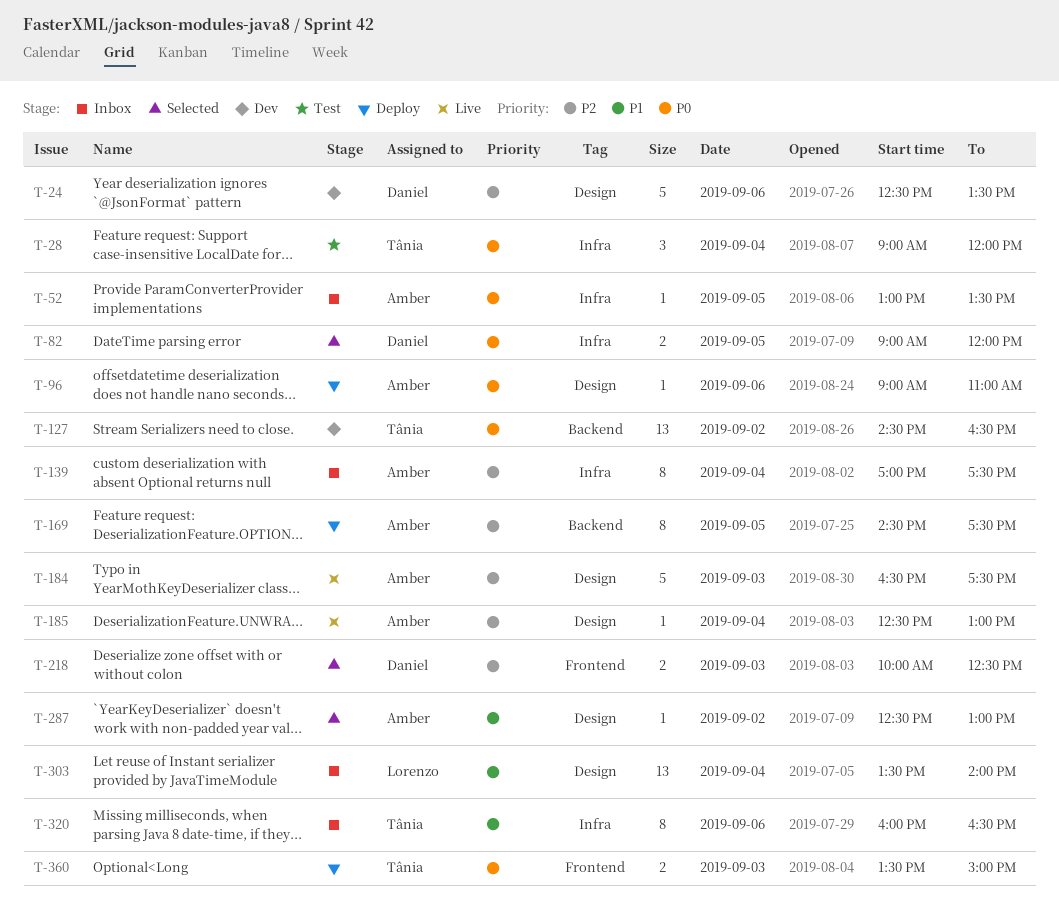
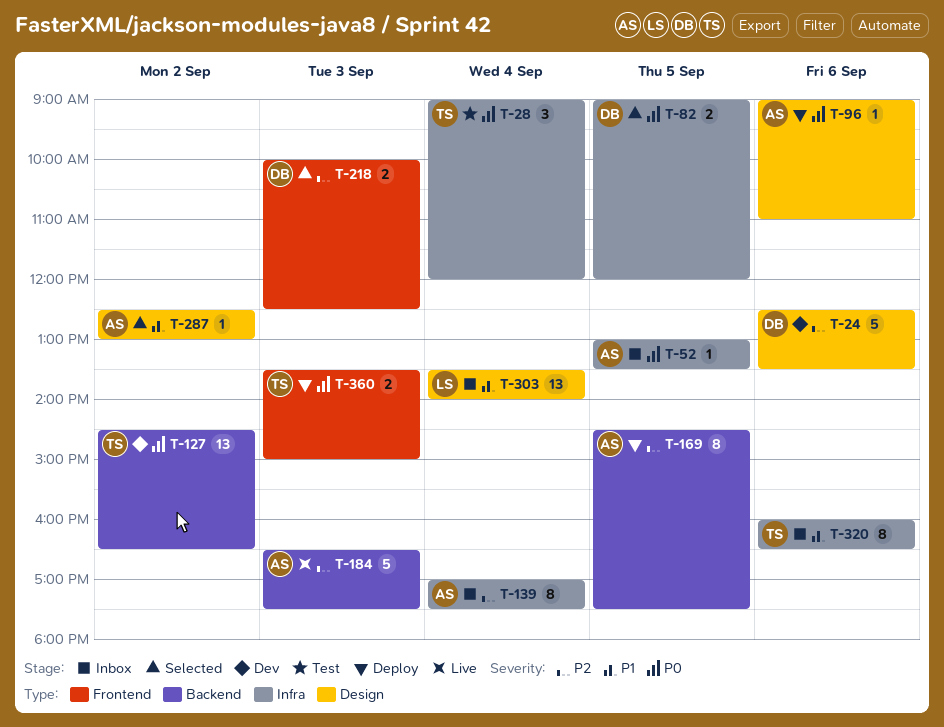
T-184, label: Design -> Backend
T-185: present -> none

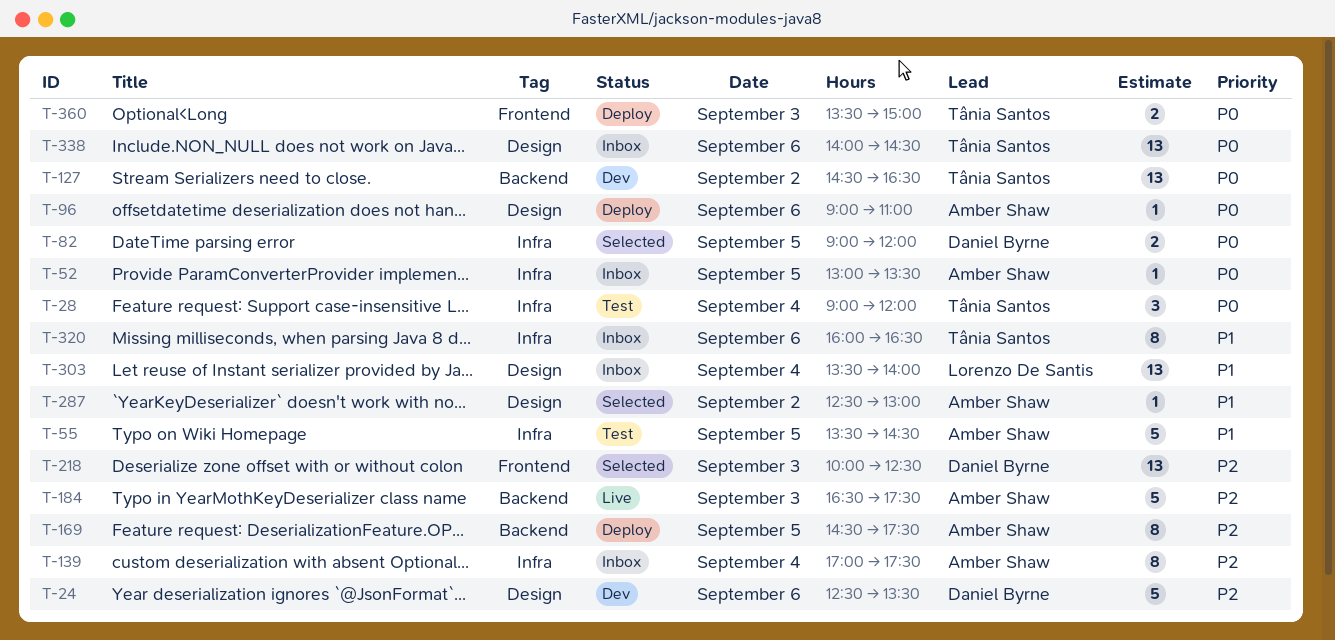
T-55: none -> present
T-218, estimate: 2 -> 13
T-338: none -> present

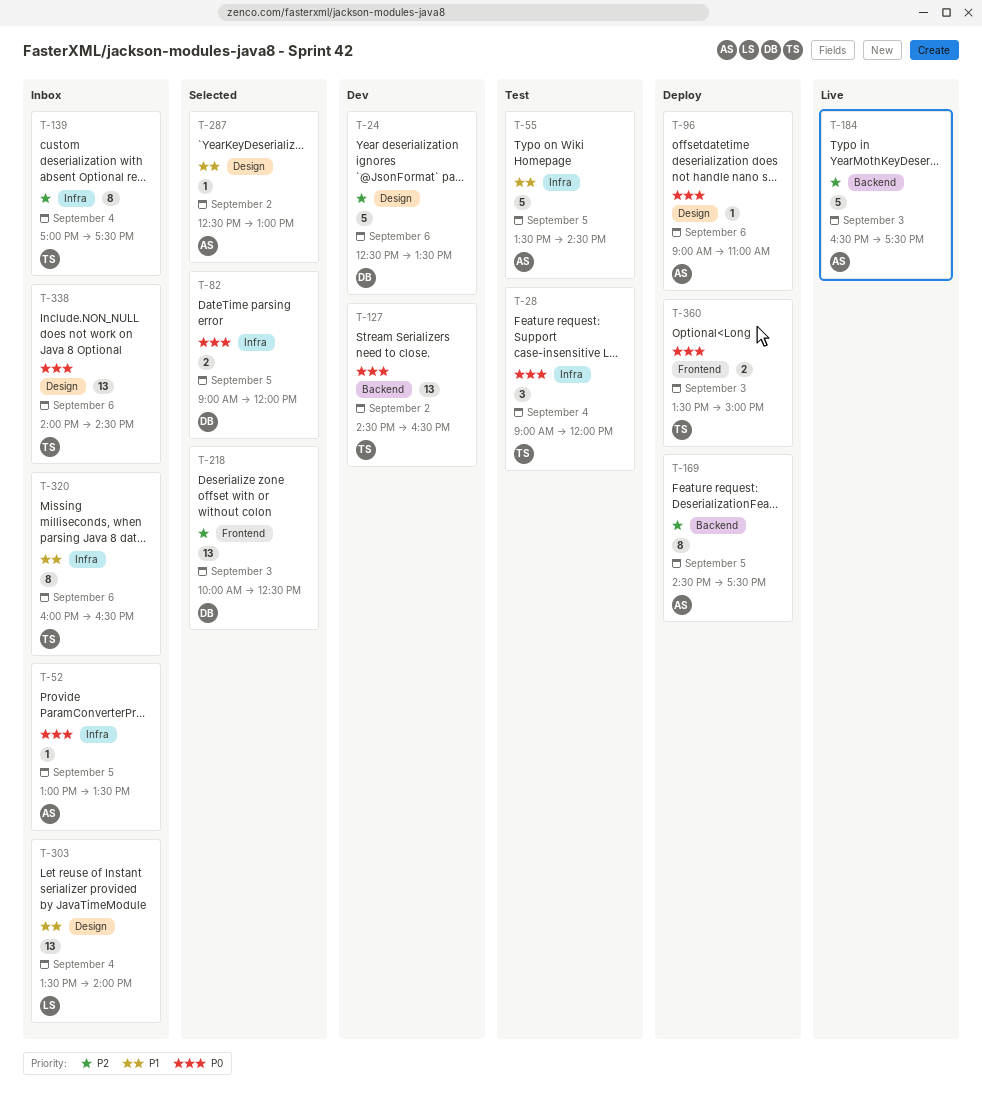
T-139, owner: Amber Shaw -> Tânia Santos

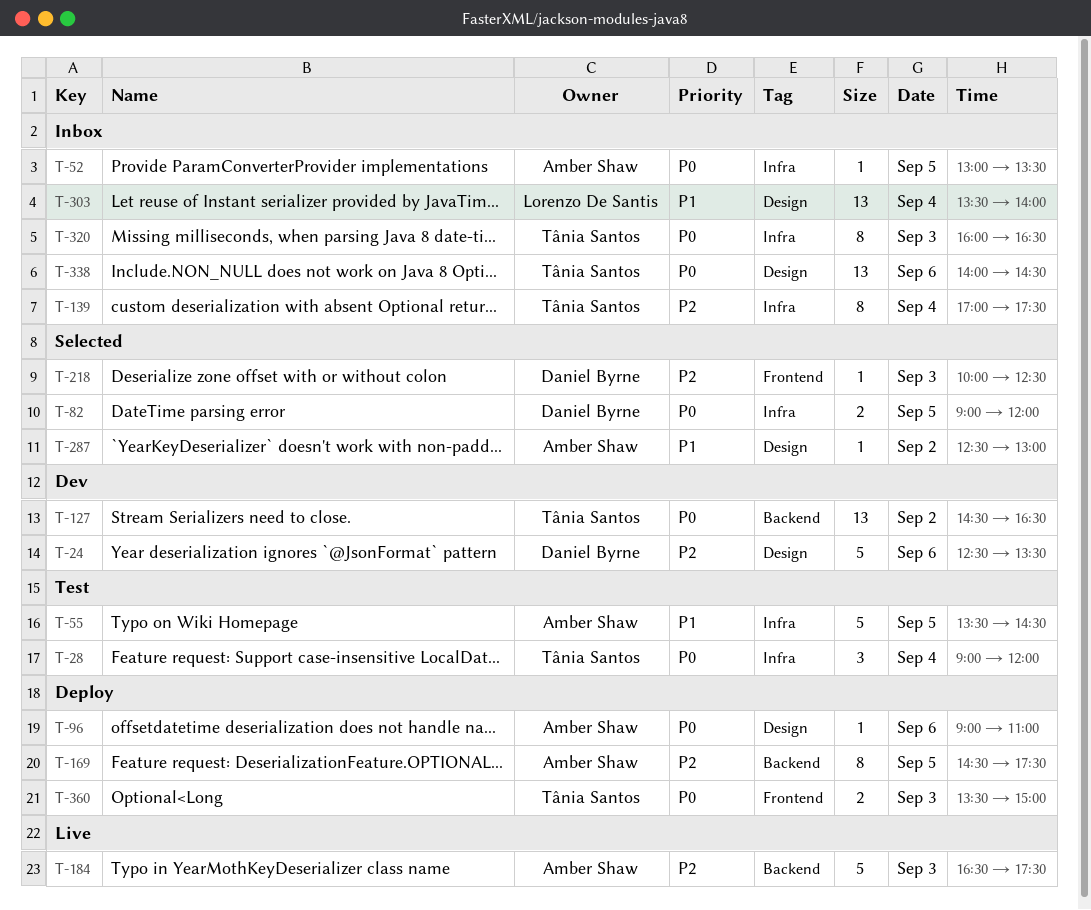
T-218, estimate: 13 -> 1
T-320, priority: P1 -> P0
T-320, day: Sep 6 -> Sep 3

